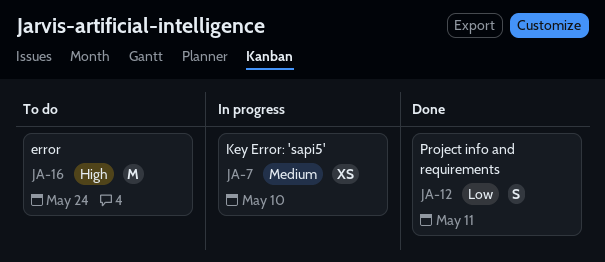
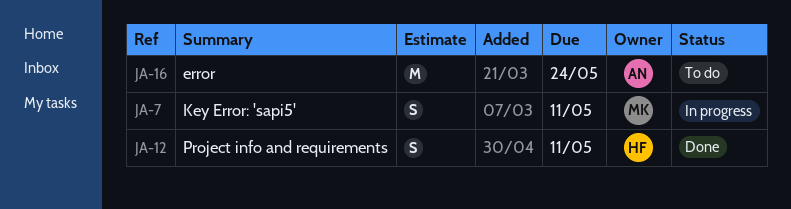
JA-7, estimate: XS -> S
JA-7, due: May 10 -> May 11

